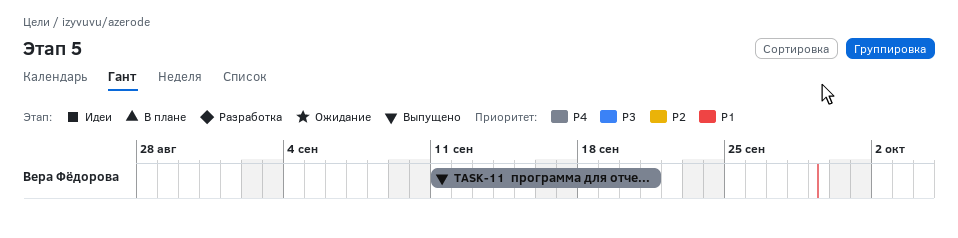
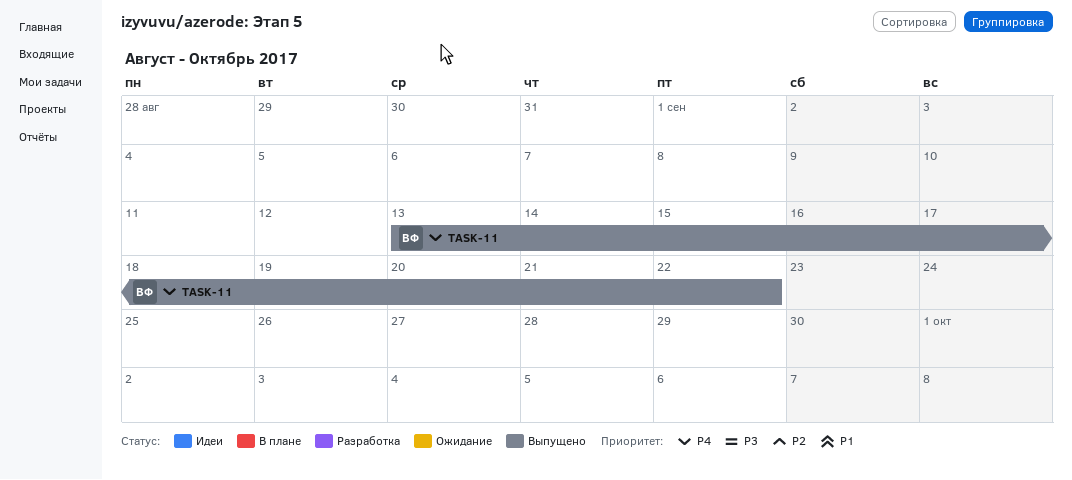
TASK-11, start: Sep 11 -> Sep 13
TASK-11, due: Sep 21 -> Sep 22

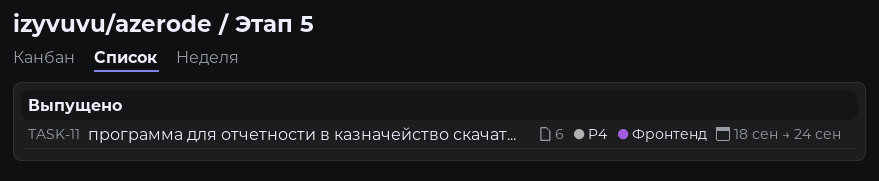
TASK-11, start: Sep 13 -> Sep 18
TASK-11, due: Sep 22 -> Sep 24

